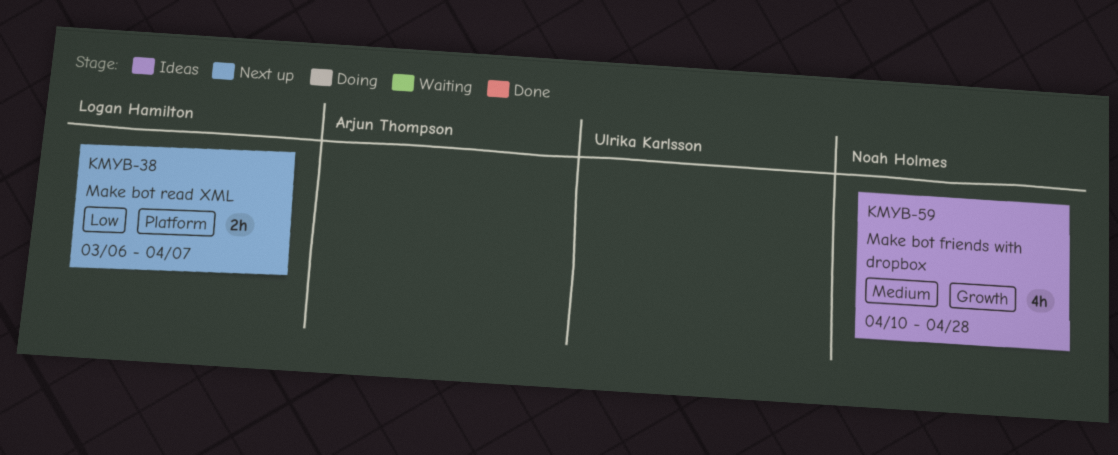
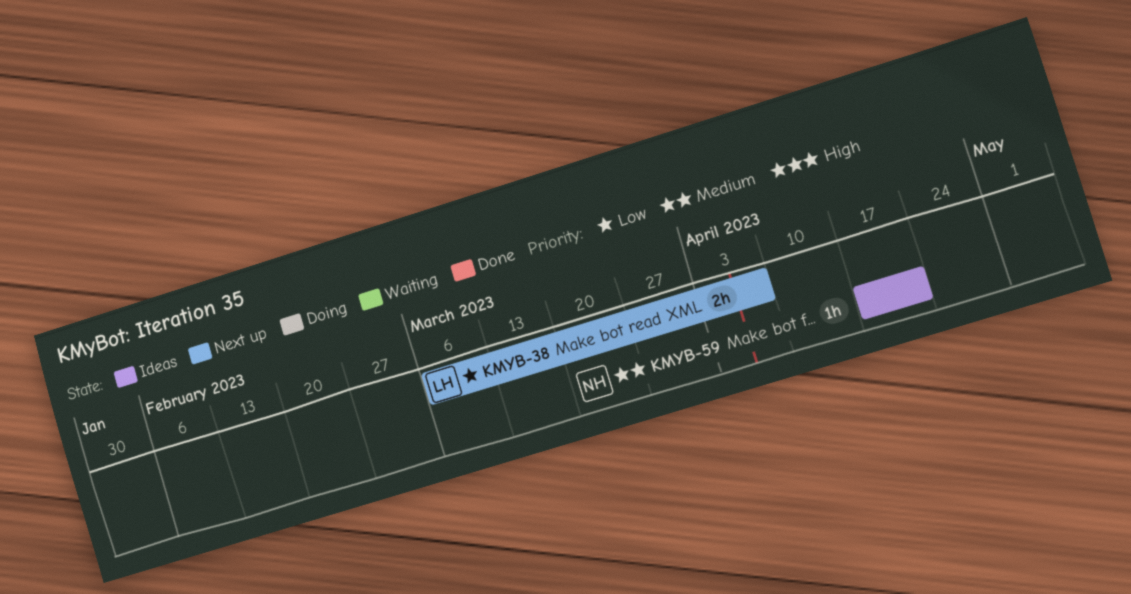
KMYB-59, estimate: 4h -> 1h
KMYB-59, start: Apr 10 -> Apr 17
KMYB-59, due: Apr 28 -> Apr 21

